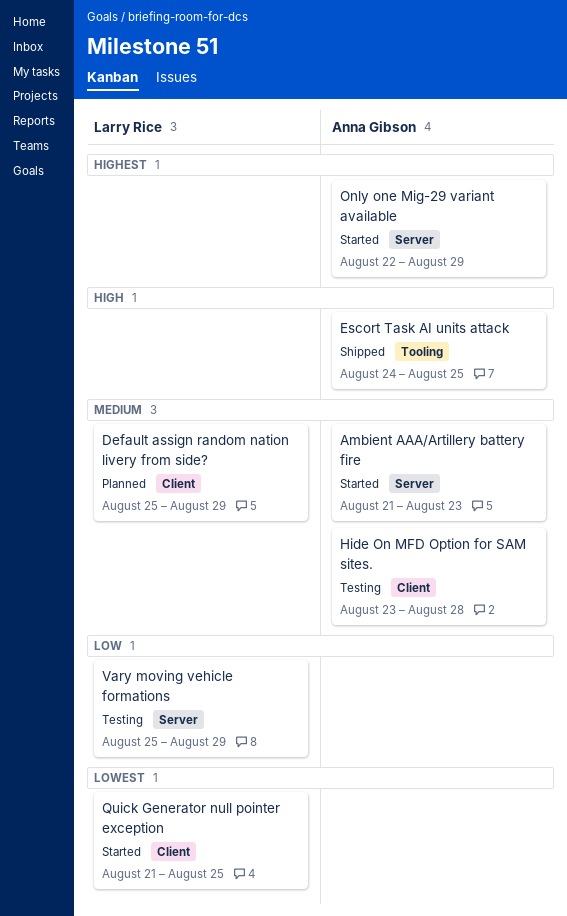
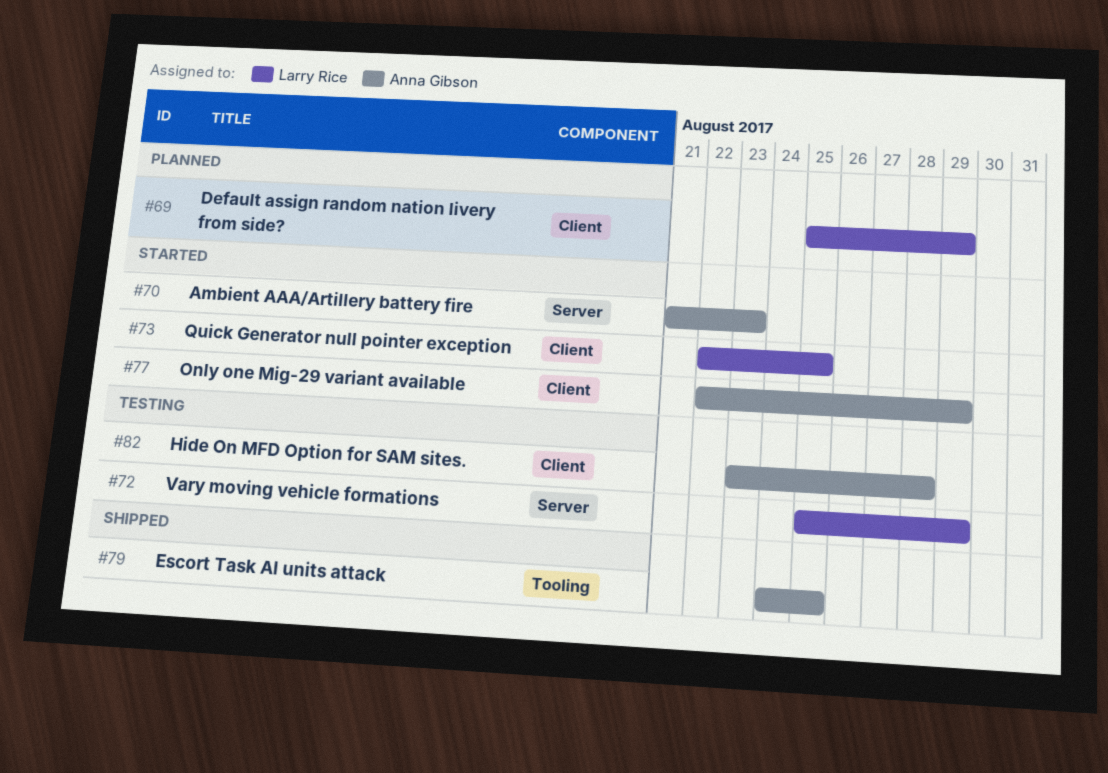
Only one Mig-29 variant available, label: Server -> Client
Quick Generator null pointer exception, start: Aug 21 -> Aug 22

